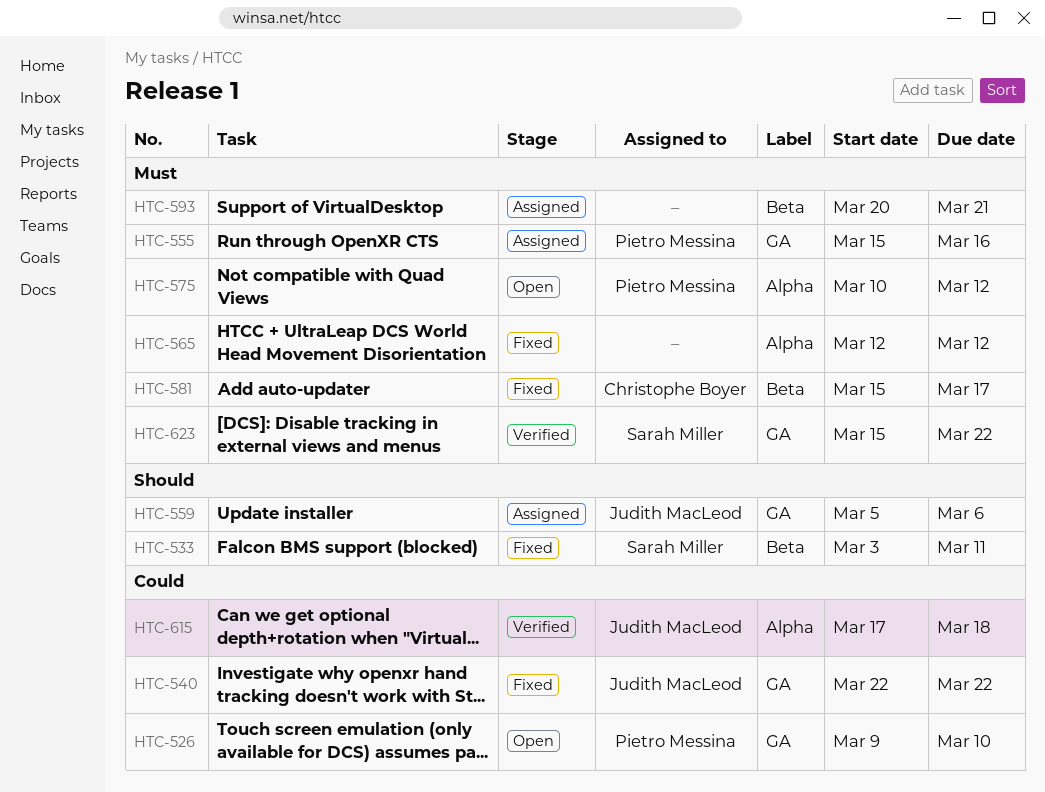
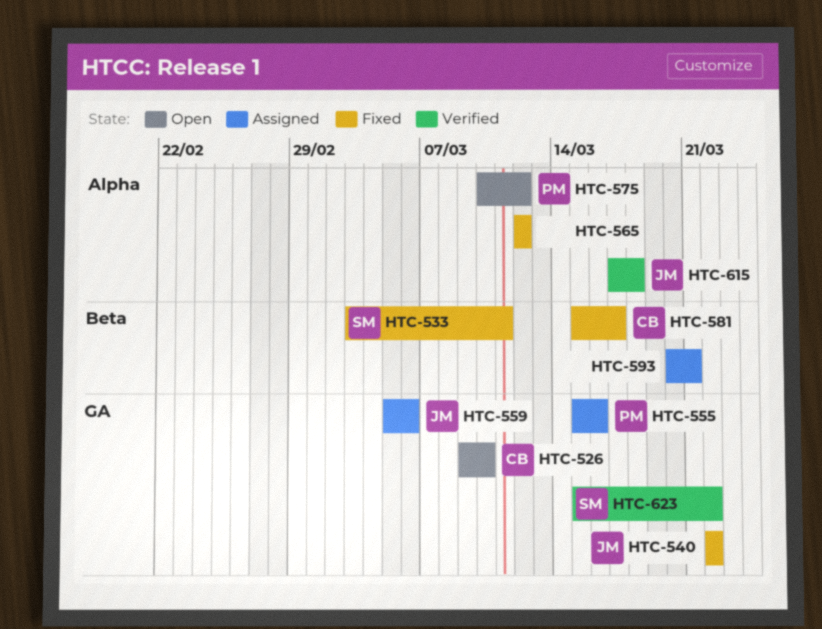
HTC-526, owner: Pietro Messina -> Christophe Boyer

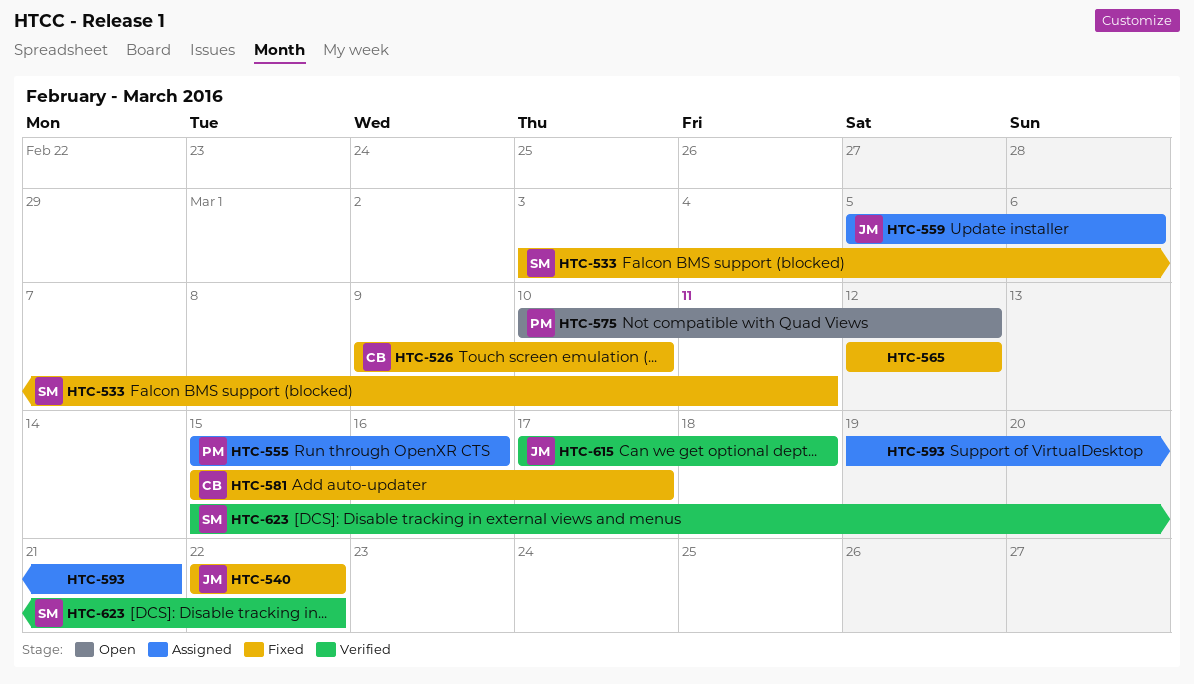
HTC-526, status: Open -> Fixed
HTC-593, start: Mar 20 -> Mar 19

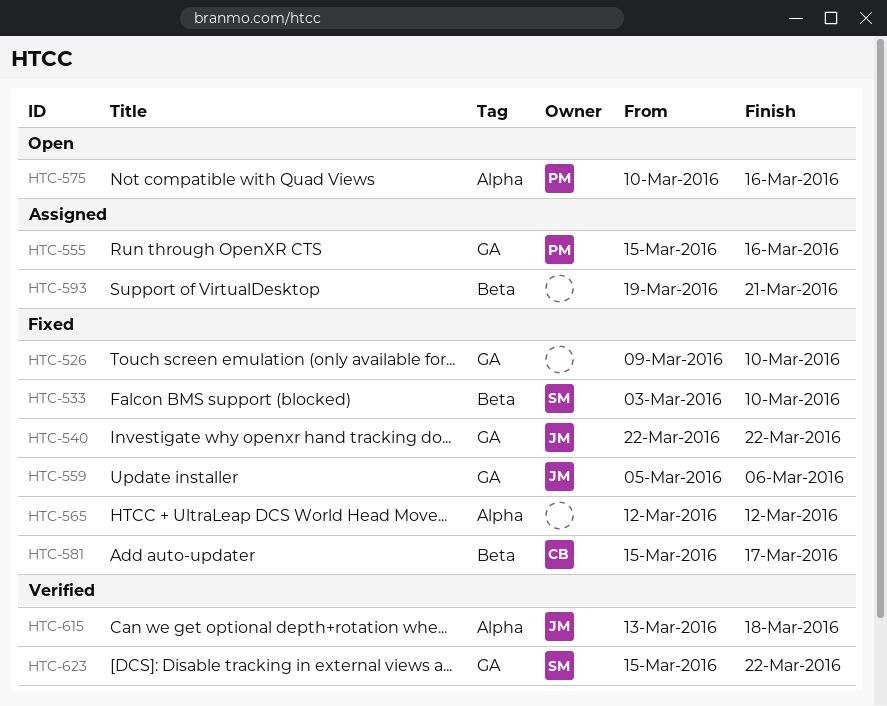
HTC-526, owner: CB -> none
HTC-533, due: Mar 11 -> Mar 10
HTC-559, status: Assigned -> Fixed
HTC-575, due: Mar 12 -> Mar 16
HTC-615, start: Mar 17 -> Mar 13

